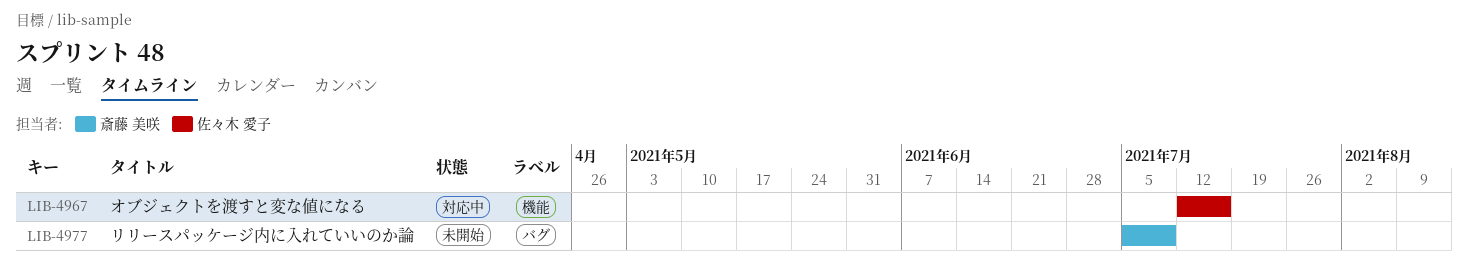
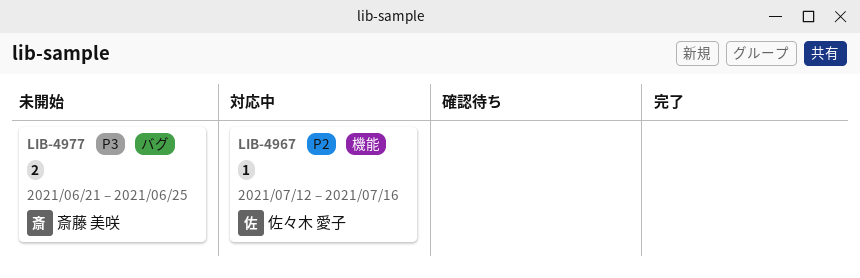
LIB-4977, start: Jul 5 -> Jun 21
LIB-4977, due: Jul 9 -> Jun 25

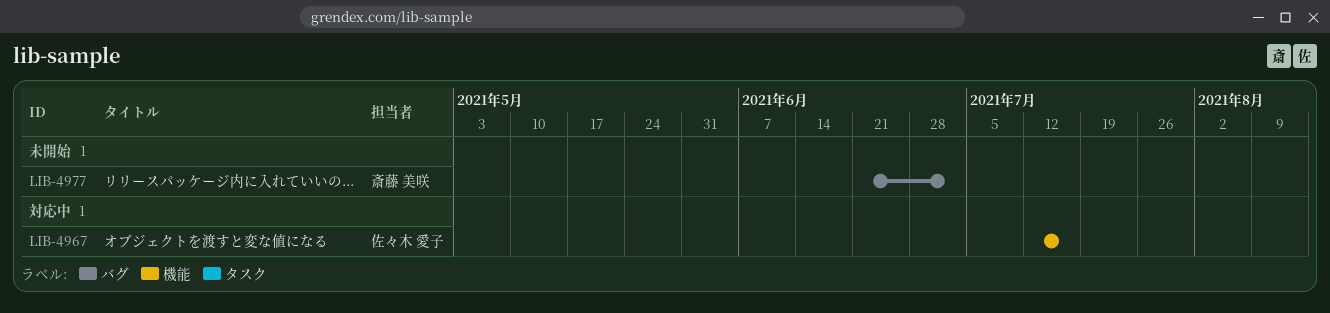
LIB-4977, due: Jun 25 -> Jul 2

